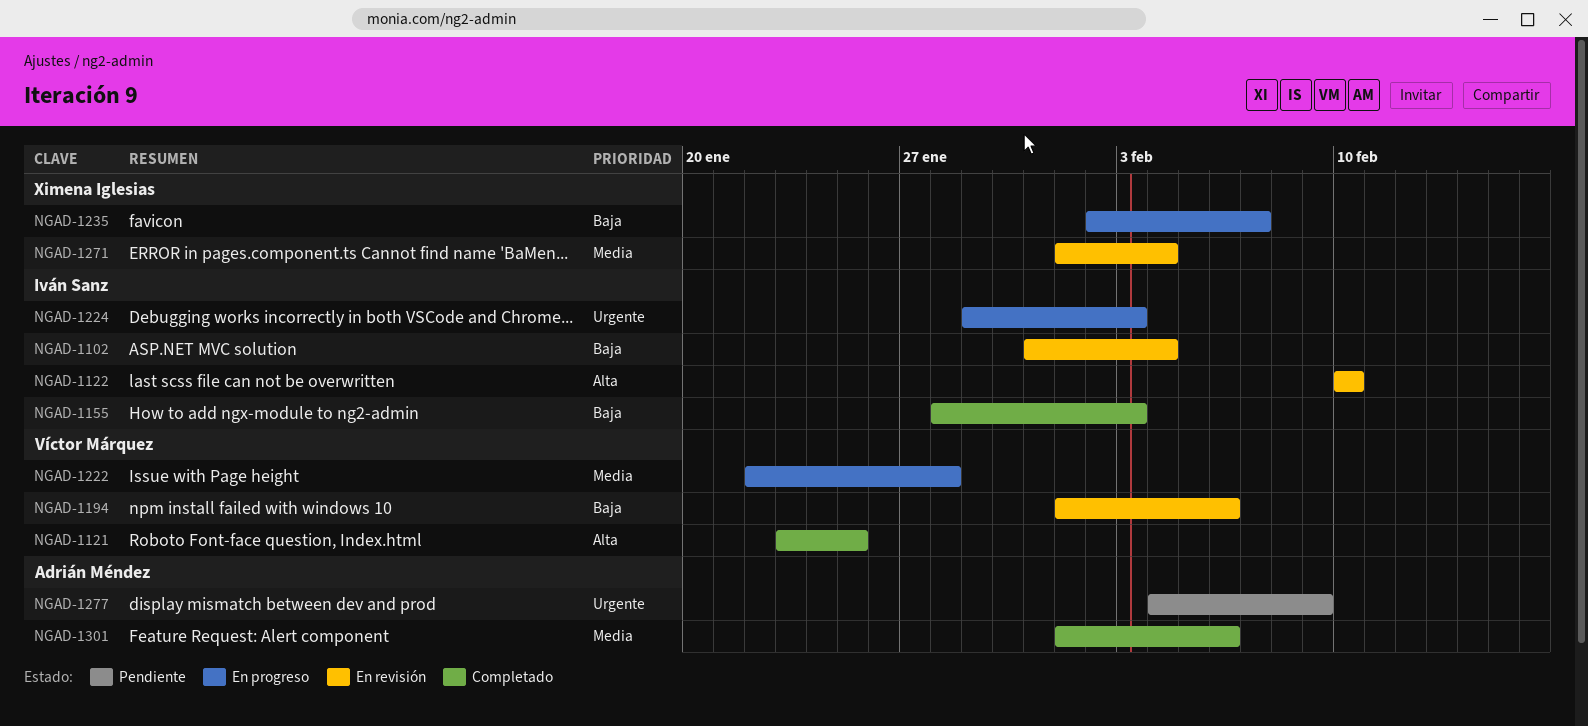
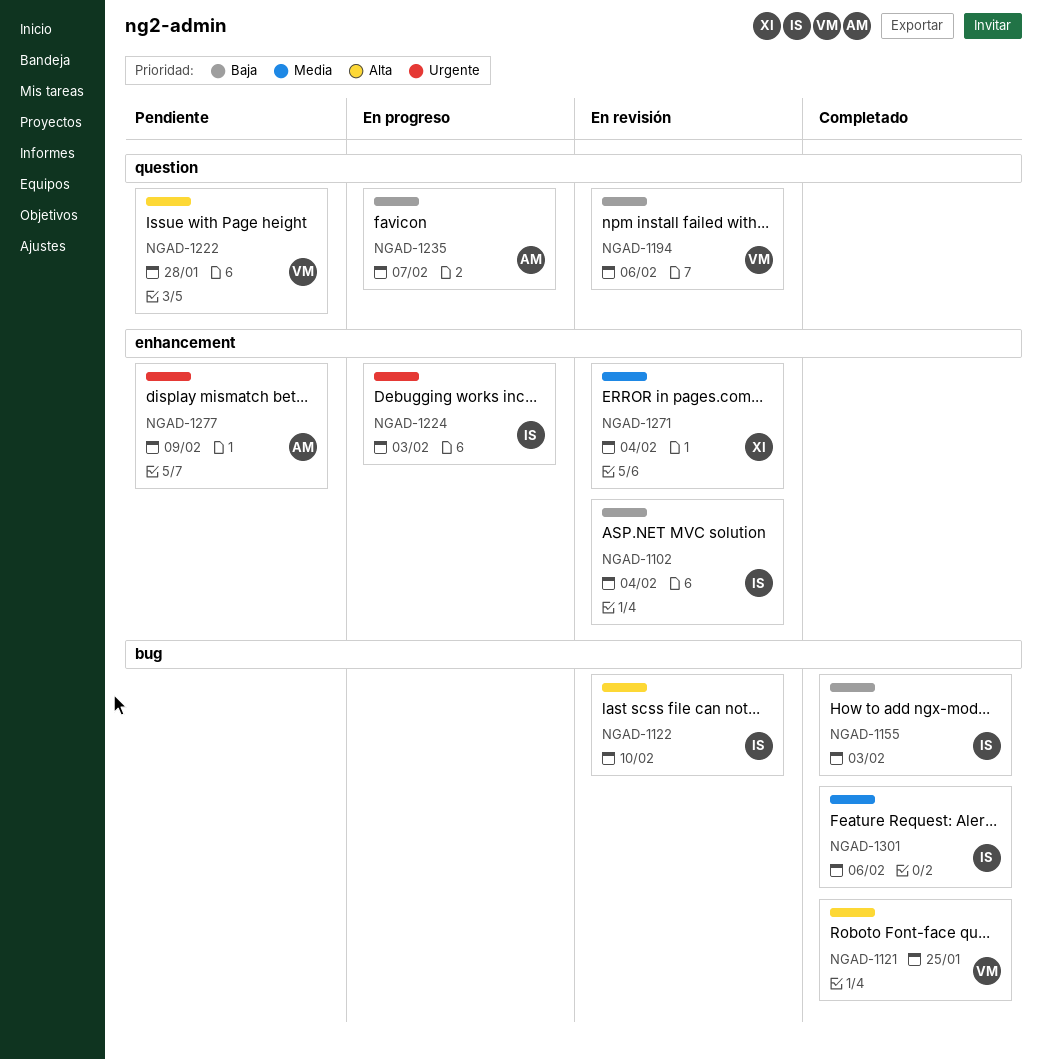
NGAD-1222, status: En progreso -> Pendiente
NGAD-1222, priority: Media -> Alta
NGAD-1235, owner: Ximena Iglesias -> Adrián Méndez
NGAD-1301, owner: Adrián Méndez -> Iván Sanz

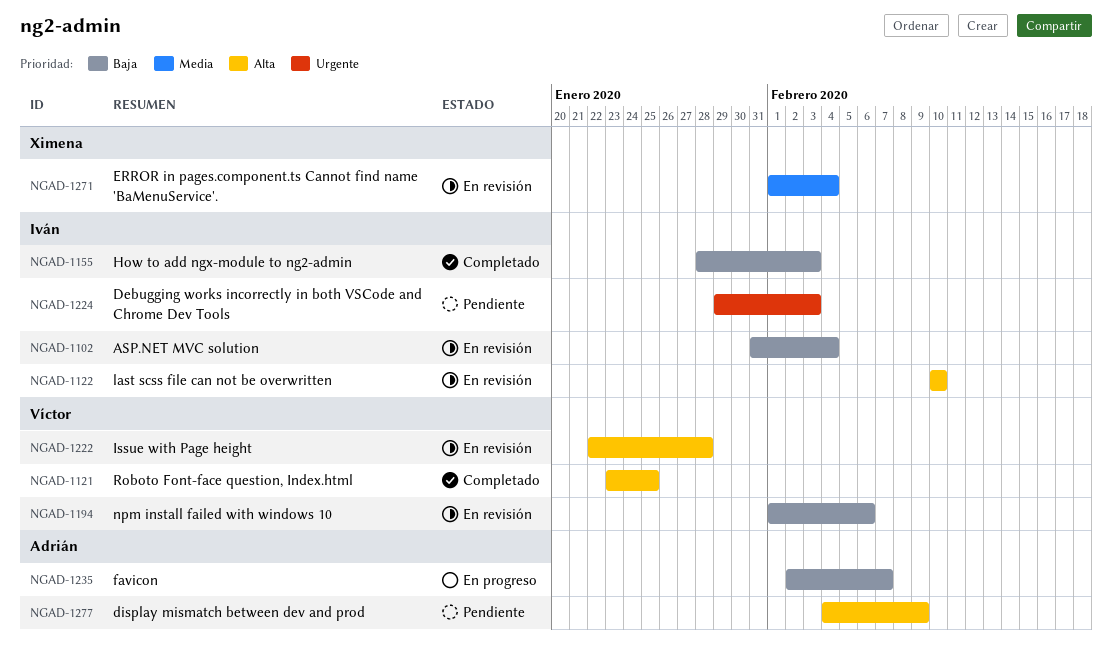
NGAD-1222, status: Pendiente -> En revisión
NGAD-1224, status: En progreso -> Pendiente
NGAD-1277, priority: Urgente -> Alta
NGAD-1301: present -> none

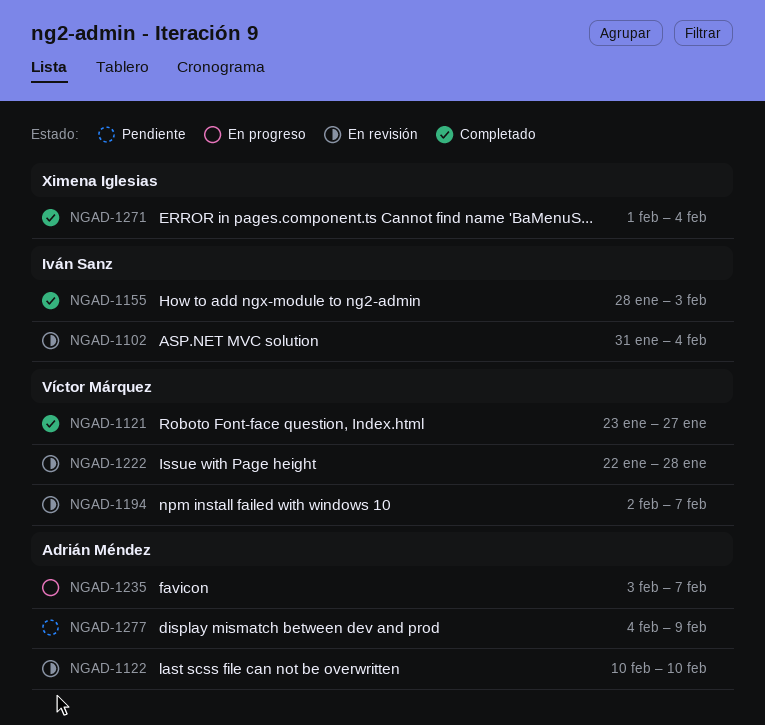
NGAD-1121, due: Jan 25 -> Jan 27
NGAD-1122, owner: Iván Sanz -> Adrián Méndez
NGAD-1194, start: Feb 1 -> Feb 2
NGAD-1194, due: Feb 6 -> Feb 7
NGAD-1224: present -> none
NGAD-1235, start: Feb 2 -> Feb 3
NGAD-1271, status: En revisión -> Completado

